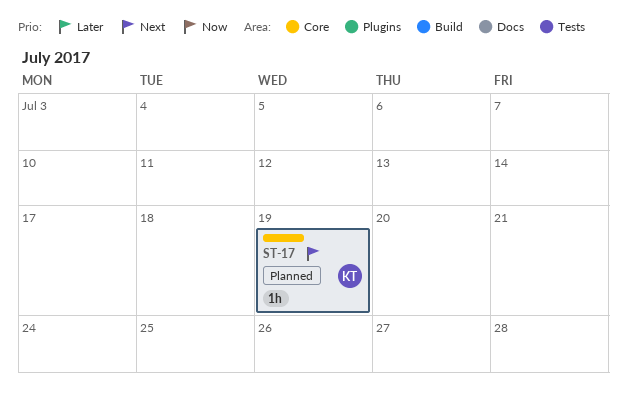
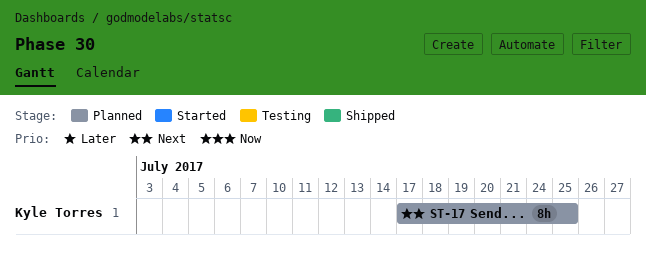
ST-17, estimate: 1h -> 8h
ST-17, due: Jul 19 -> Jul 25

